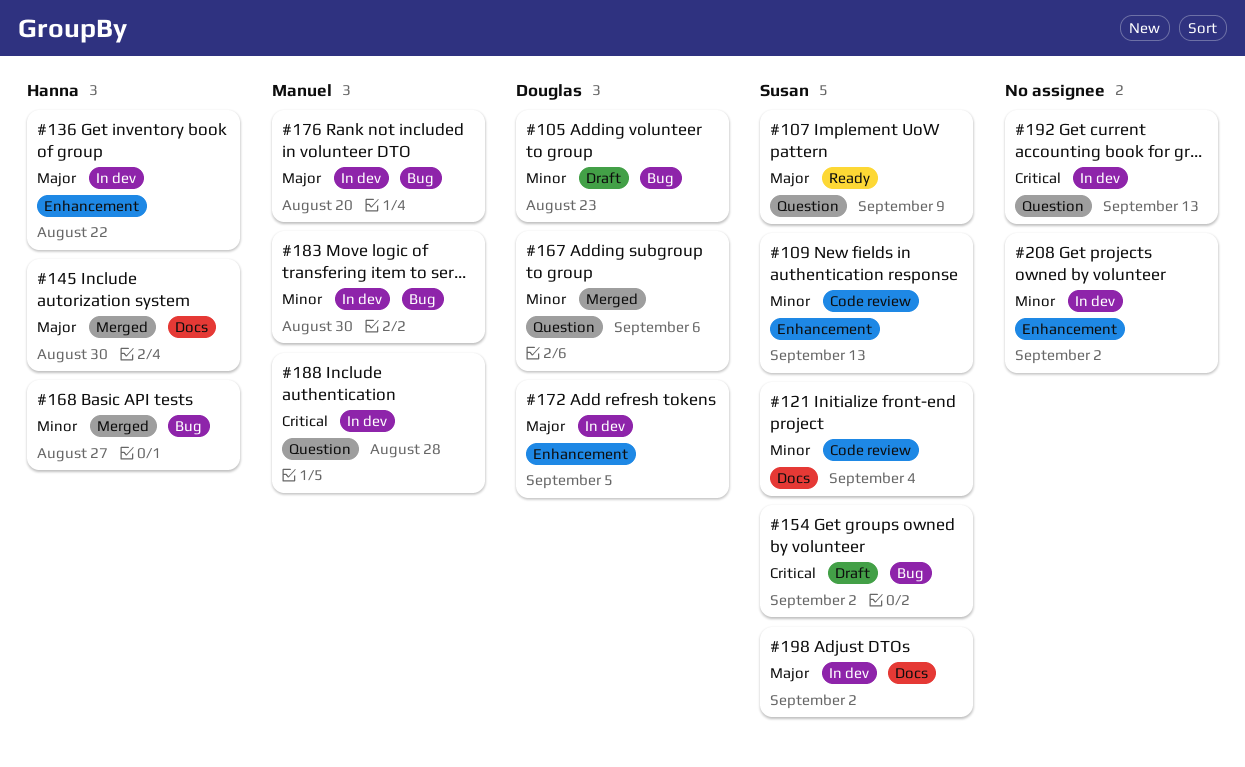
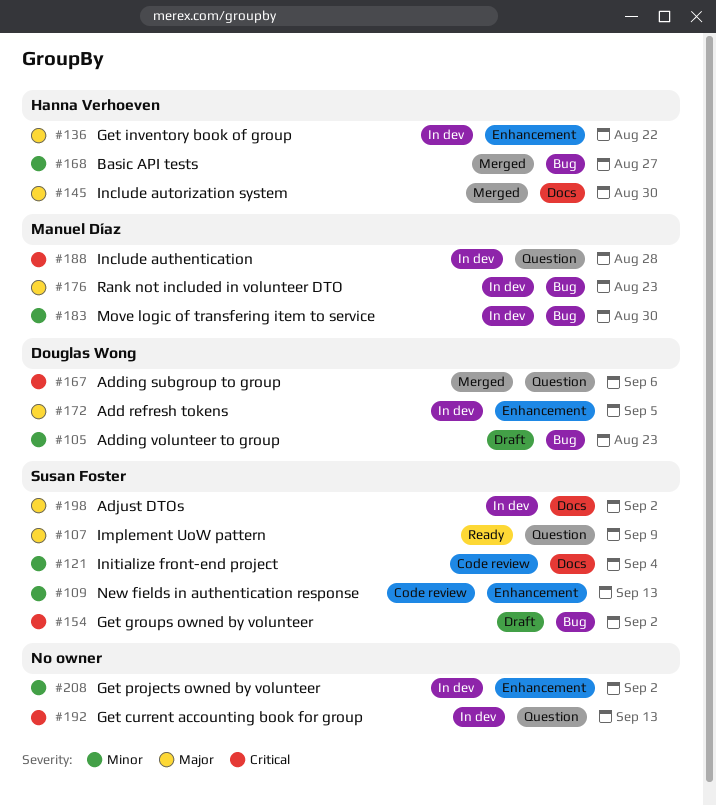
#167, priority: Minor -> Critical
#176, due: Aug 20 -> Aug 23

